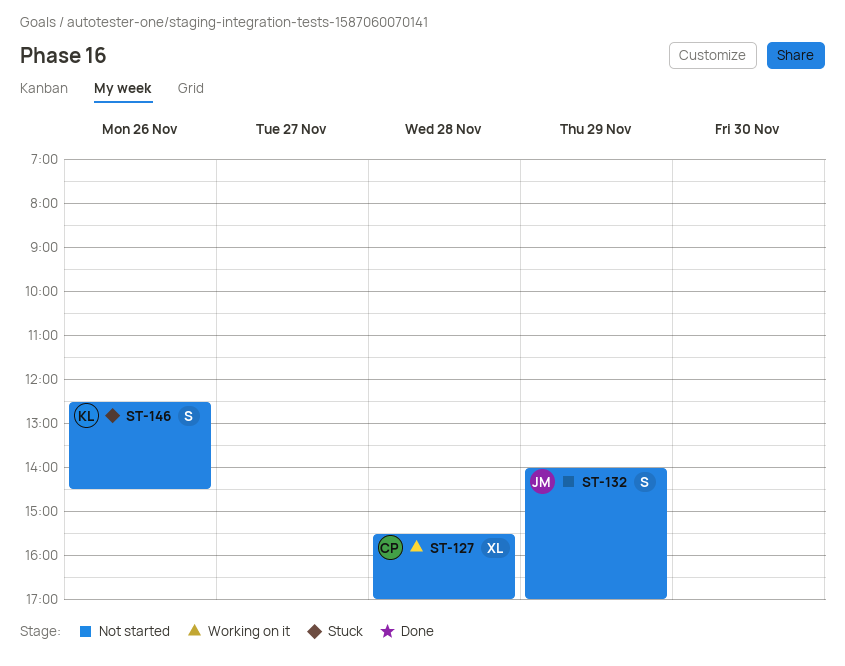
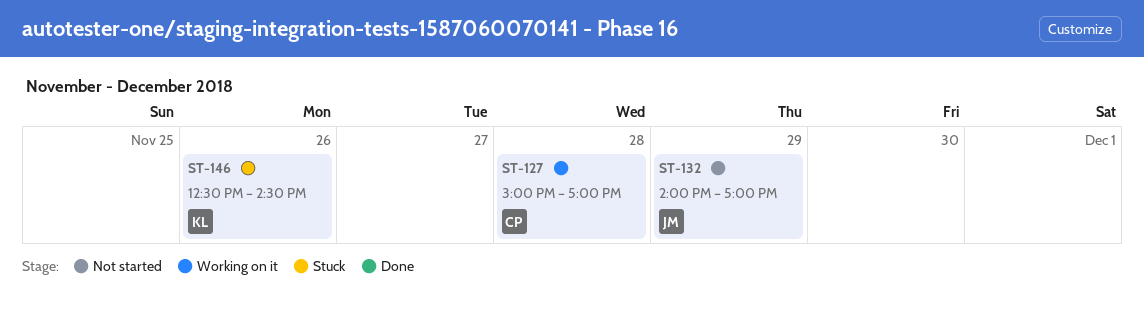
ST-127, begins: 15:30 -> 15:00

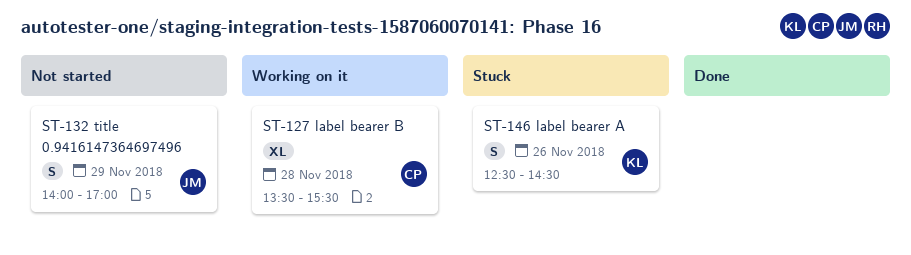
ST-127, begins: 15:00 -> 13:30
ST-127, ends: 17:00 -> 15:30

